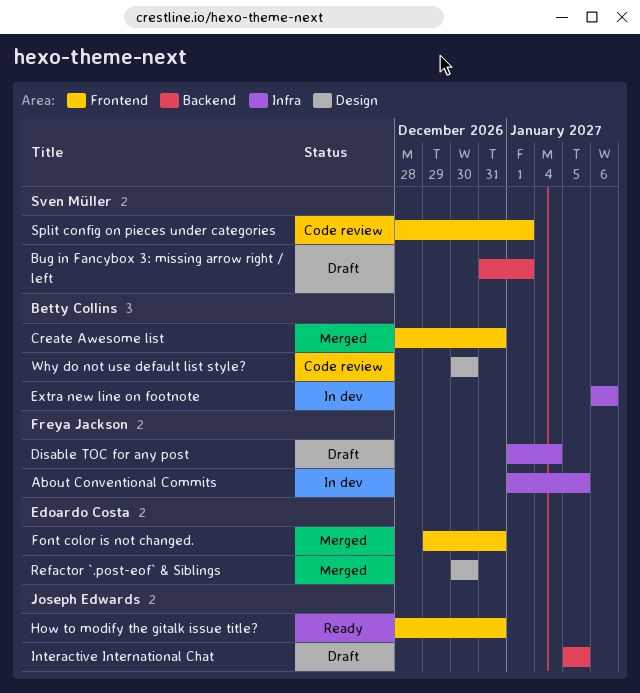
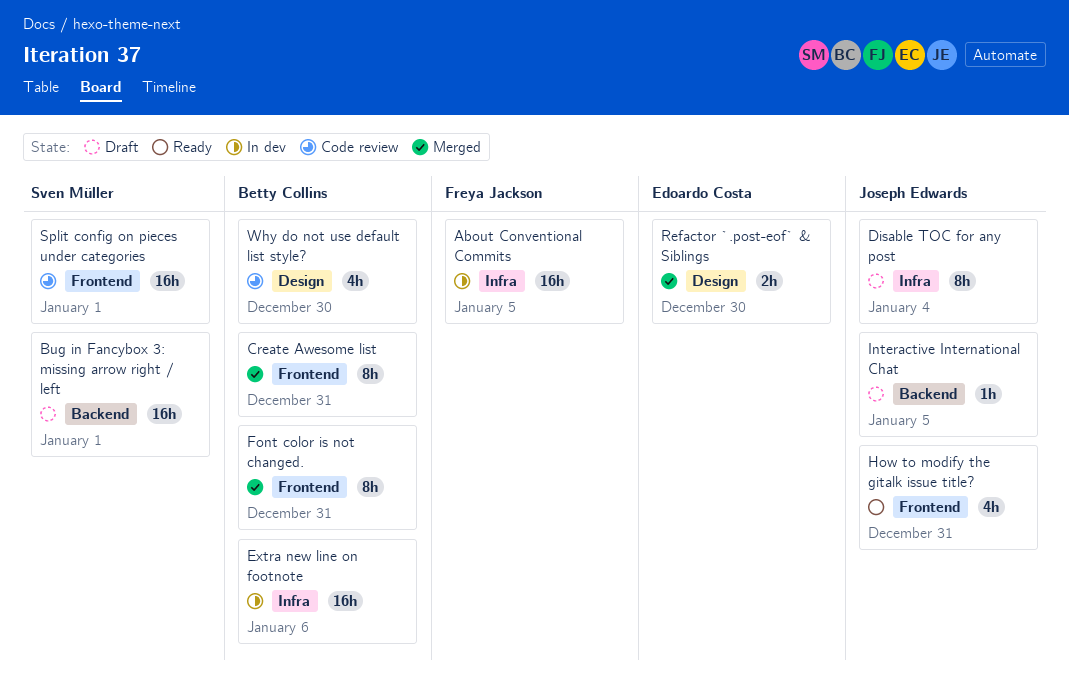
Disable TOC for any post, owner: Freya Jackson -> Joseph Edwards
Font color is not changed., owner: Edoardo Costa -> Betty Collins

